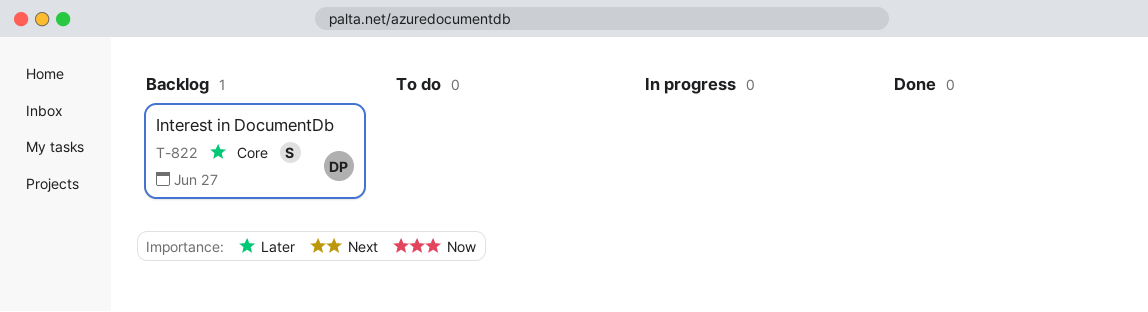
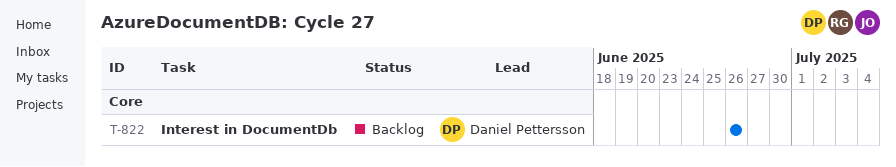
T-822, due: Jun 27 -> Jun 26

